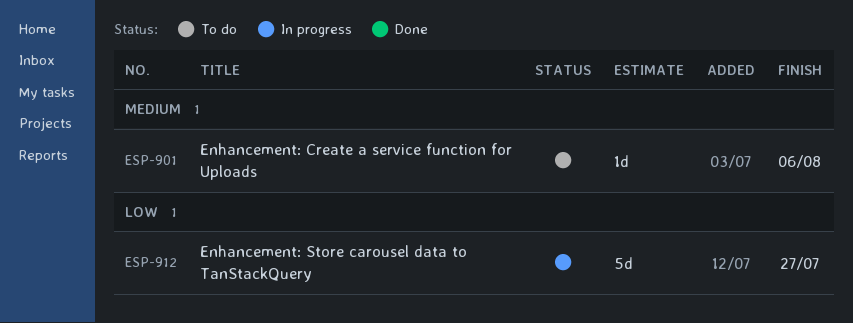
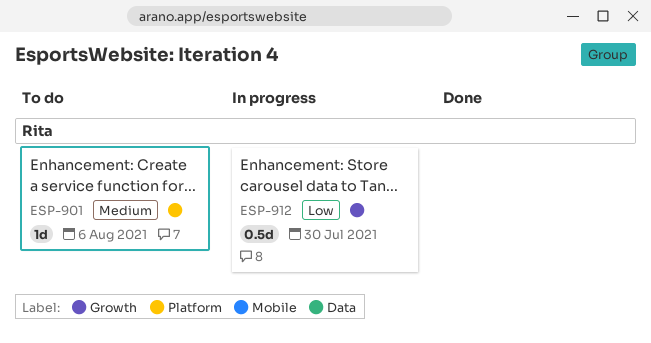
ESP-912, estimate: 5d -> 0.5d
ESP-912, due: Jul 27 -> Jul 30

